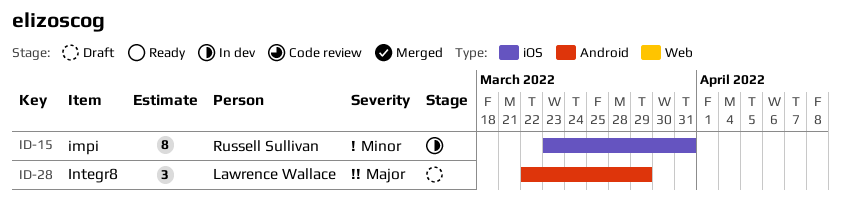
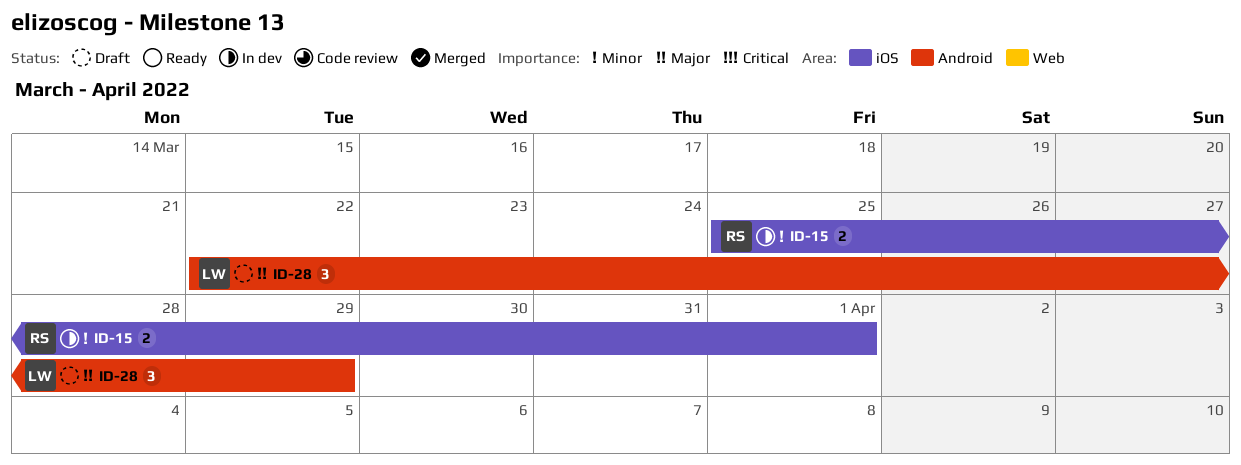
ID-15, estimate: 8 -> 2
ID-15, start: Mar 23 -> Mar 25
ID-15, due: Mar 31 -> Apr 1

